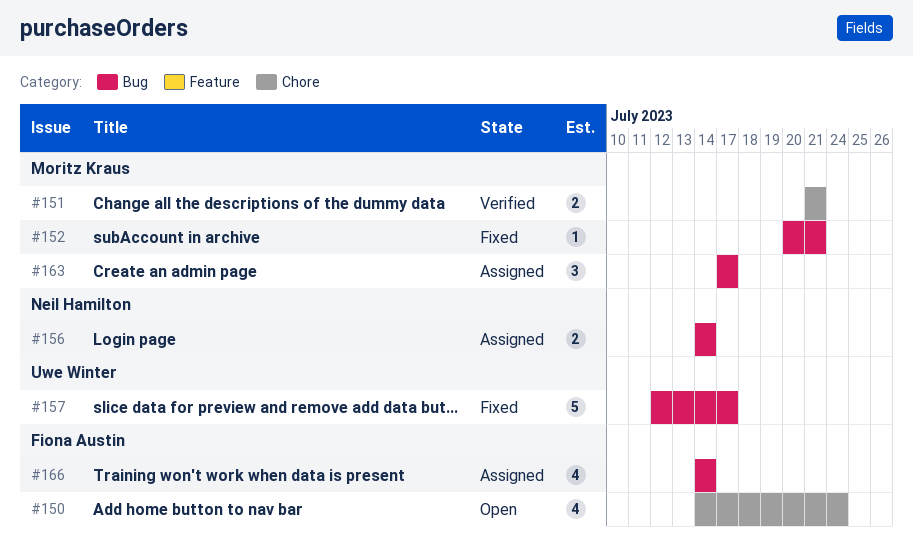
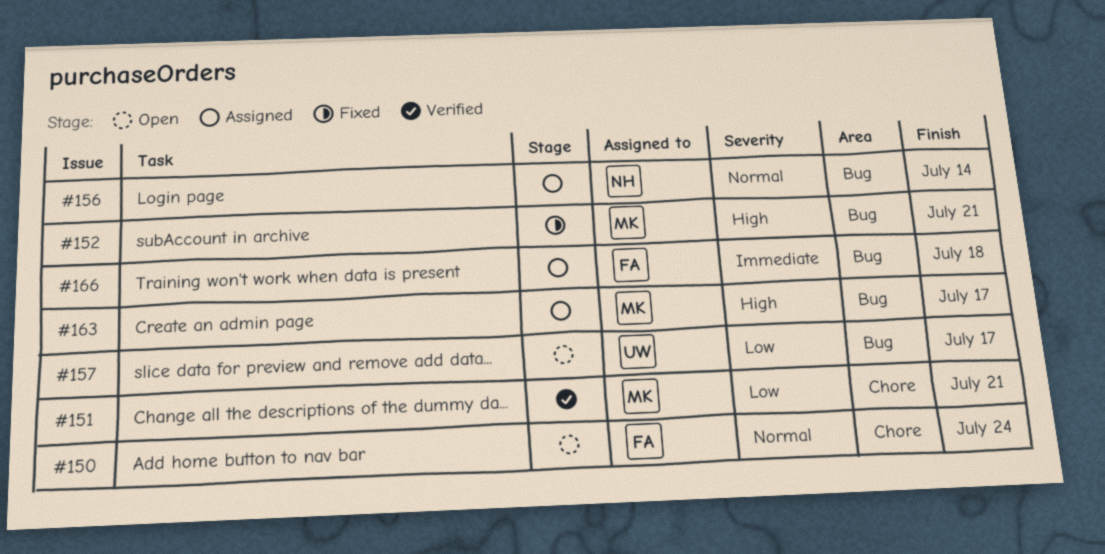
#157, status: Fixed -> Open
#166, due: Jul 14 -> Jul 18

